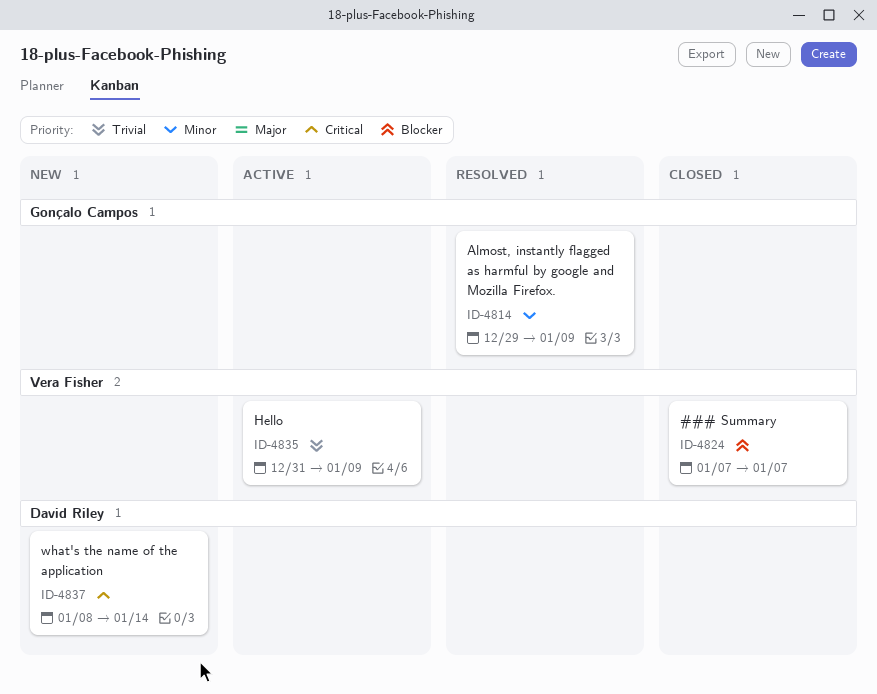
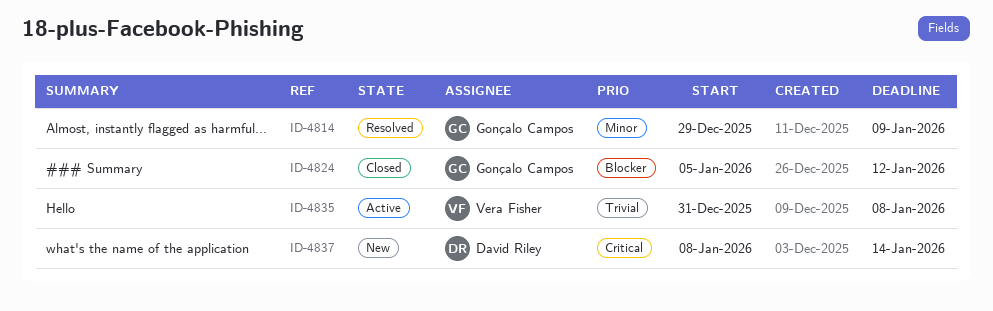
ID-4824, owner: Vera Fisher -> Gonçalo Campos
ID-4824, start: Jan 7 -> Jan 5
ID-4824, due: Jan 7 -> Jan 12
ID-4835, due: Jan 9 -> Jan 8

